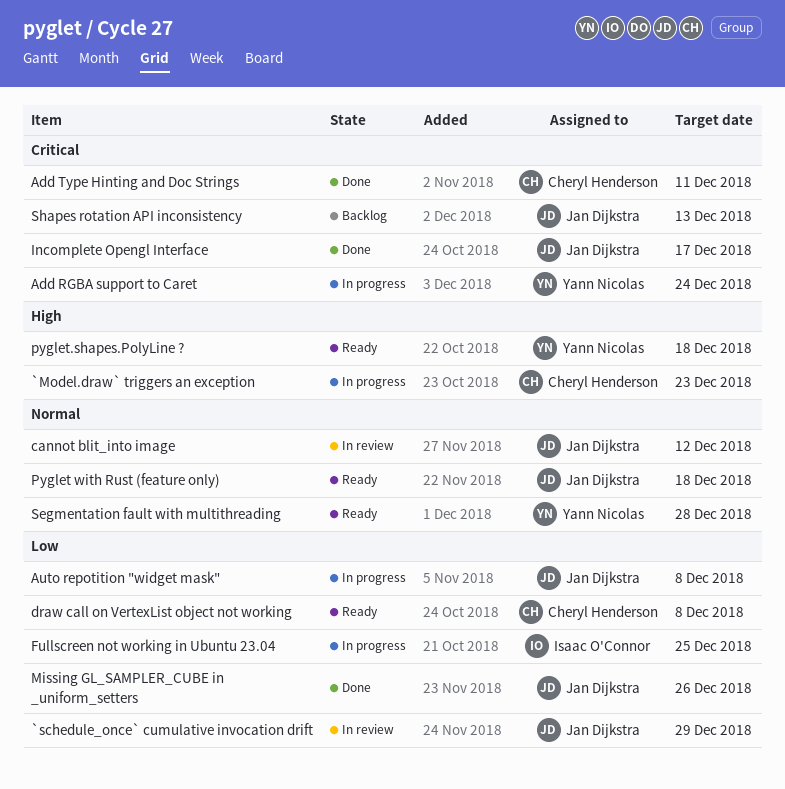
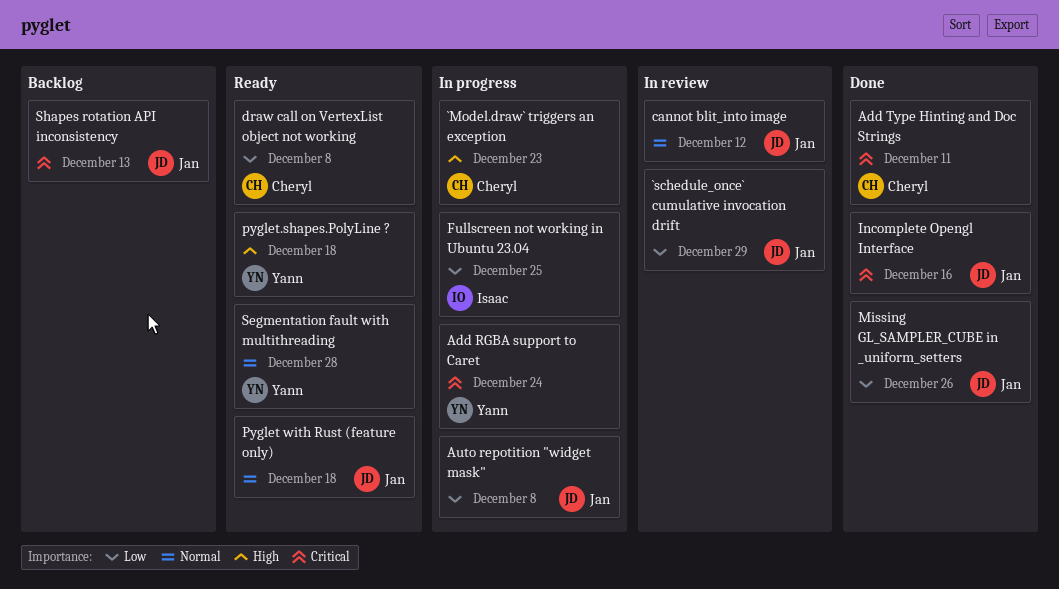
Incomplete Opengl Interface, due: Dec 17 -> Dec 16

